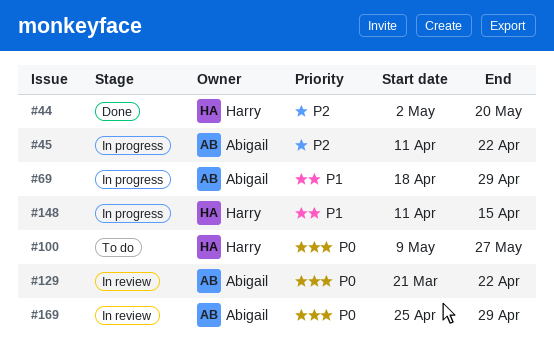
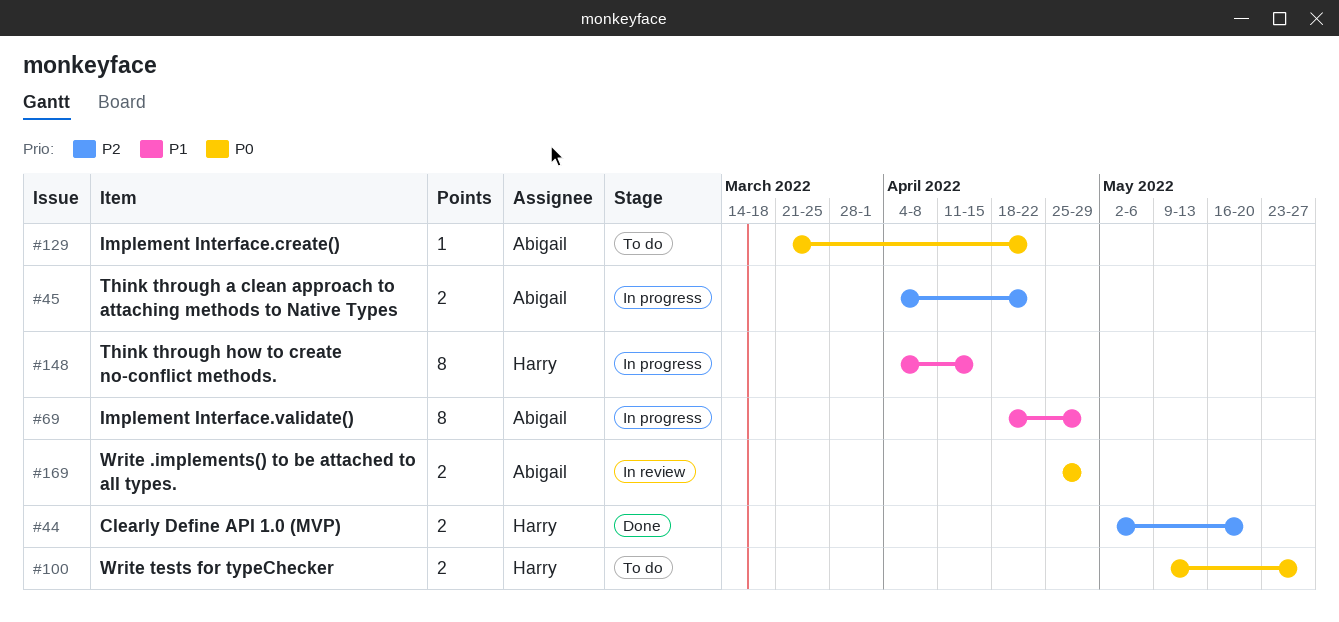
#45, start: Apr 11 -> Apr 4
#129, status: In review -> To do
#148, start: Apr 11 -> Apr 4

